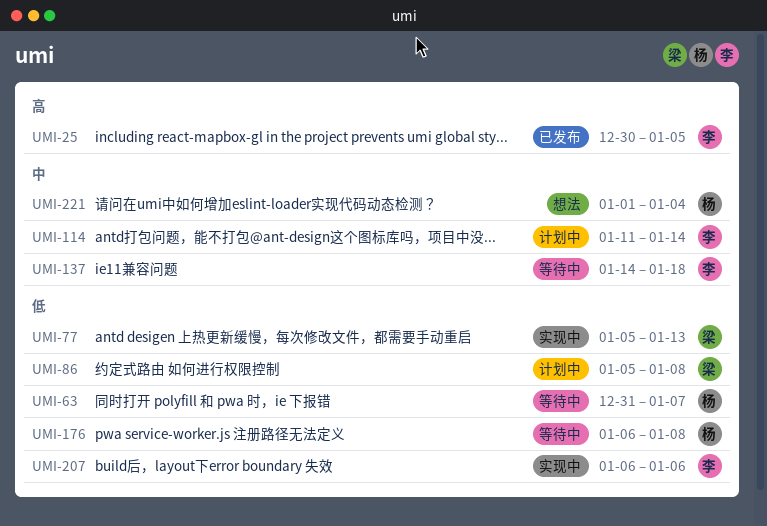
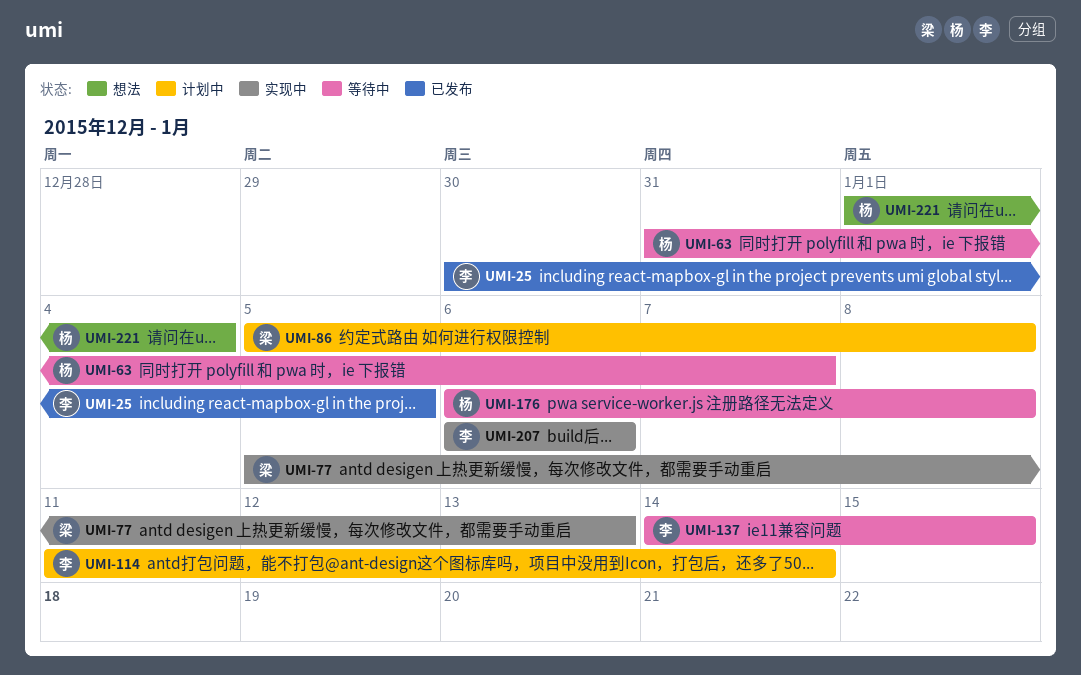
UMI-137, due: Jan 18 -> Jan 15

